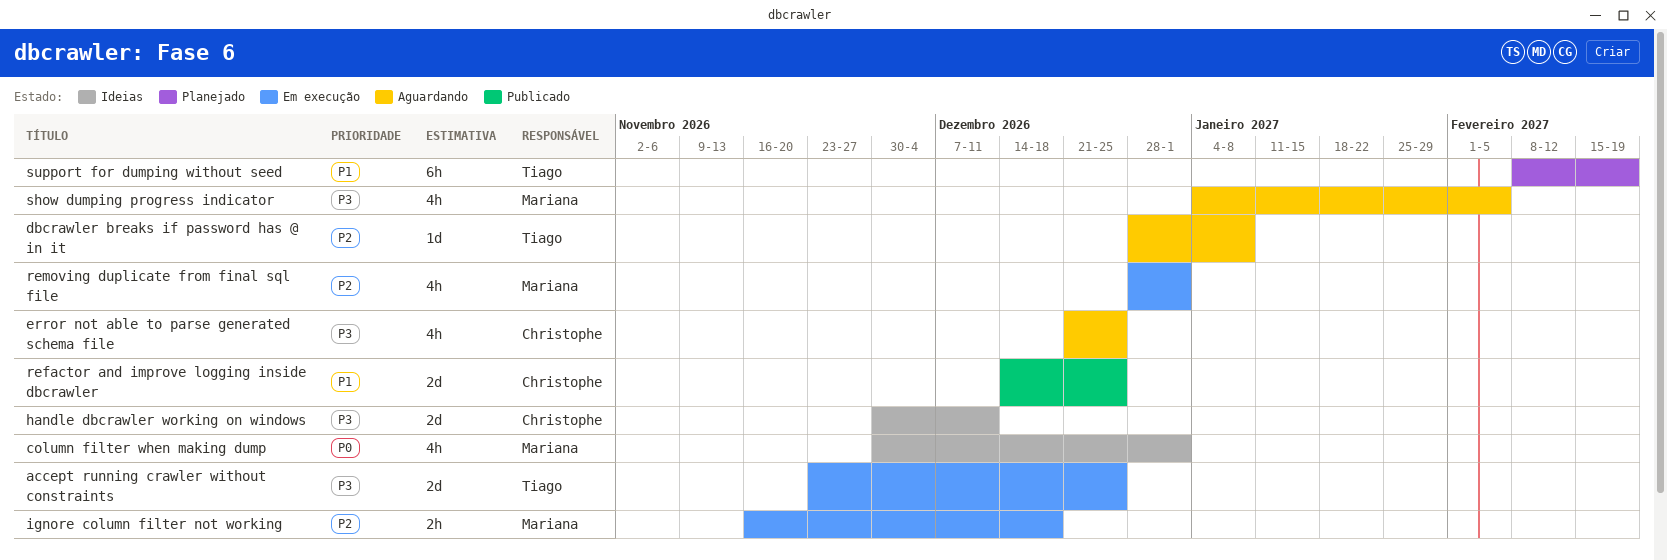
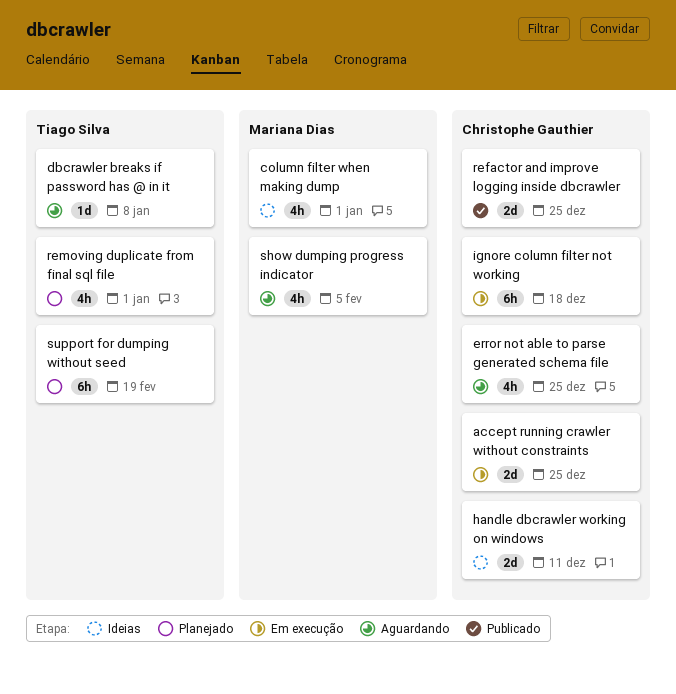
accept running crawler without constraints, owner: Tiago Silva -> Christophe Gauthier
ignore column filter not working, owner: Mariana Dias -> Christophe Gauthier
ignore column filter not working, estimate: 2h -> 6h
removing duplicate from final sql file, status: Em execução -> Planejado
removing duplicate from final sql file, owner: Mariana Dias -> Tiago Silva

